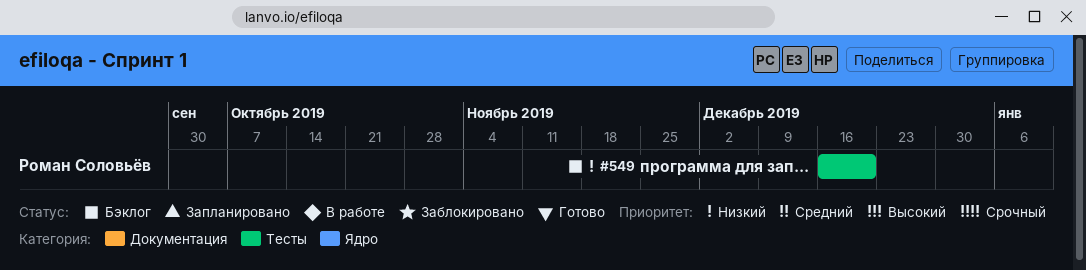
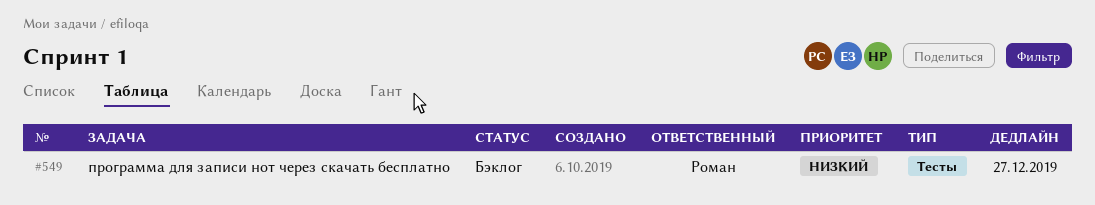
#549, due: Dec 20 -> Dec 27

